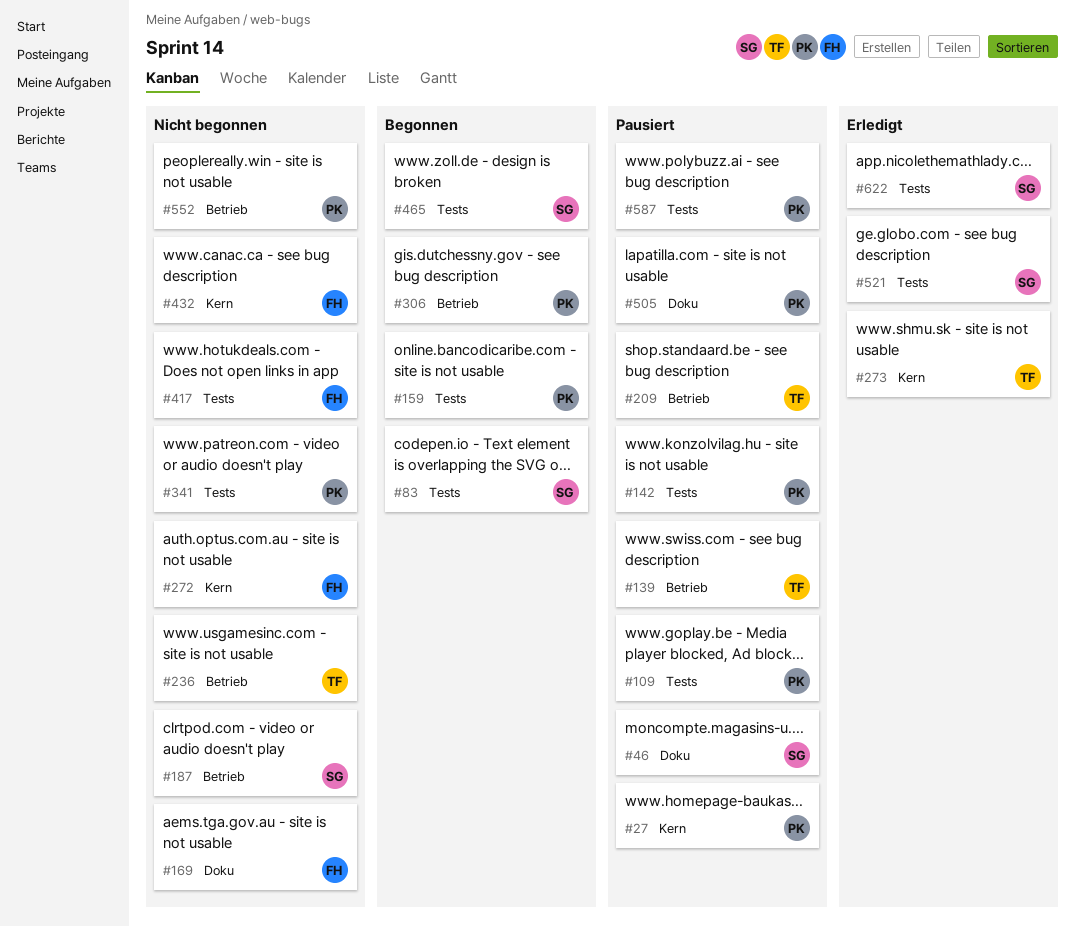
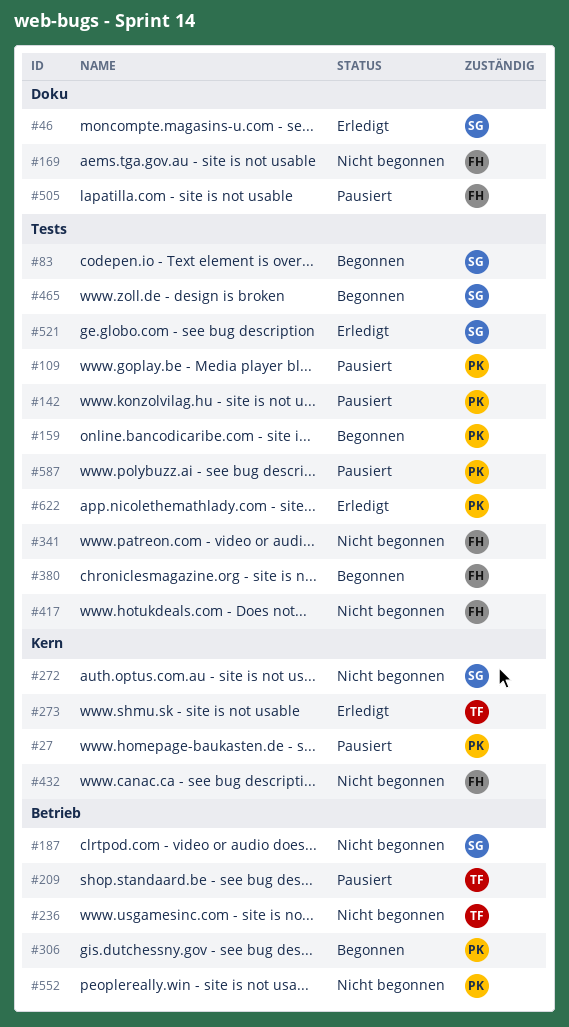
#46, status: Pausiert -> Erledigt
#139: present -> none
#272, owner: FH -> SG
#341, owner: PK -> FH
#380: none -> present
#505, owner: PK -> FH
#622, owner: SG -> PK

